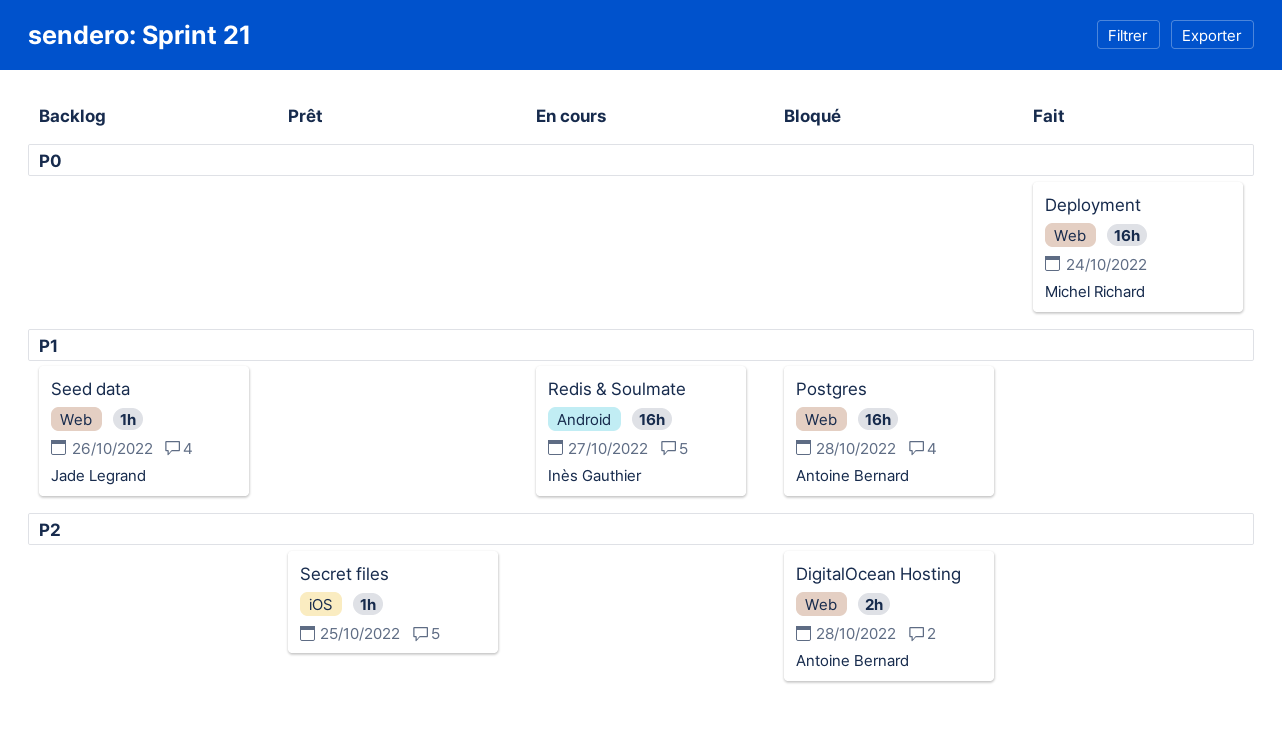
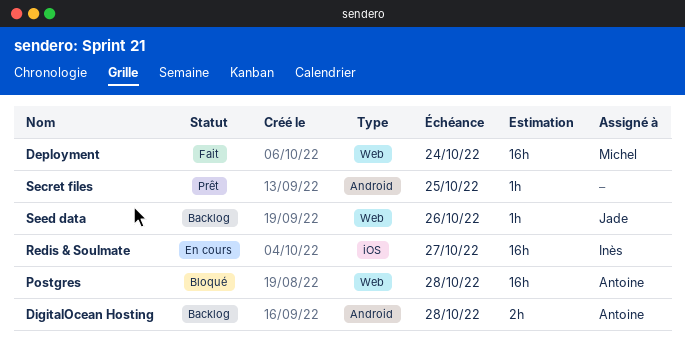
DigitalOcean Hosting, status: Bloqué -> Backlog
DigitalOcean Hosting, label: Web -> Android
Redis & Soulmate, label: Android -> iOS
Secret files, label: iOS -> Android

